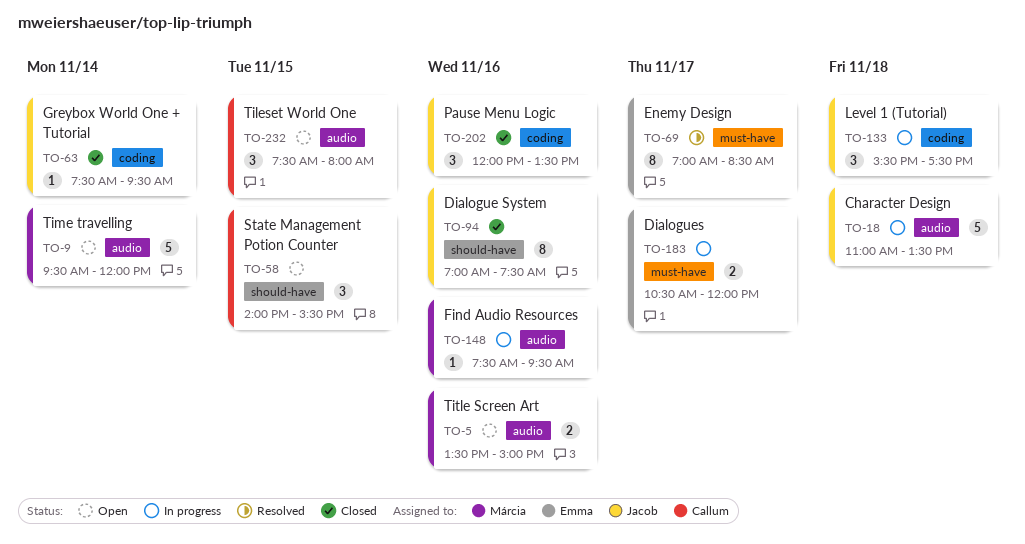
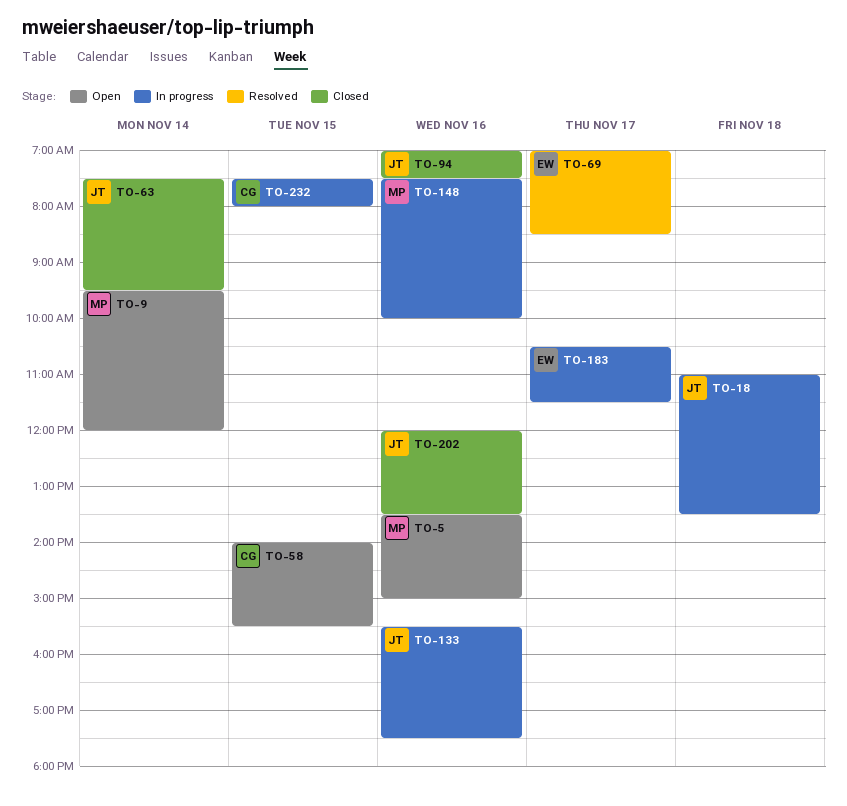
TO-133, day: Nov 18 -> Nov 16
TO-148, ends: 09:30 -> 10:00
TO-183, ends: 12:00 -> 11:30
TO-232, status: Open -> In progress

